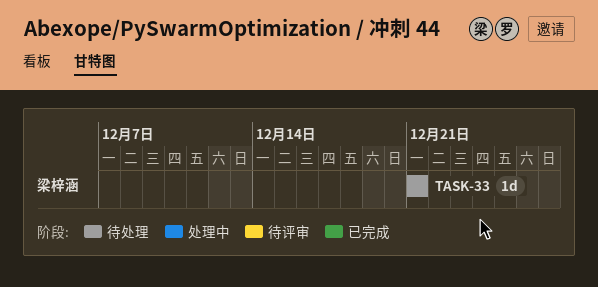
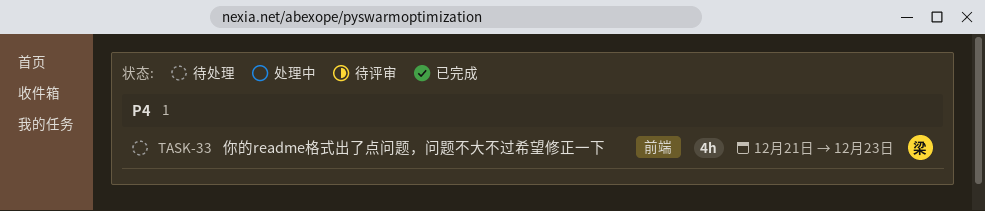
TASK-33, estimate: 1d -> 4h
TASK-33, due: Dec 21 -> Dec 23

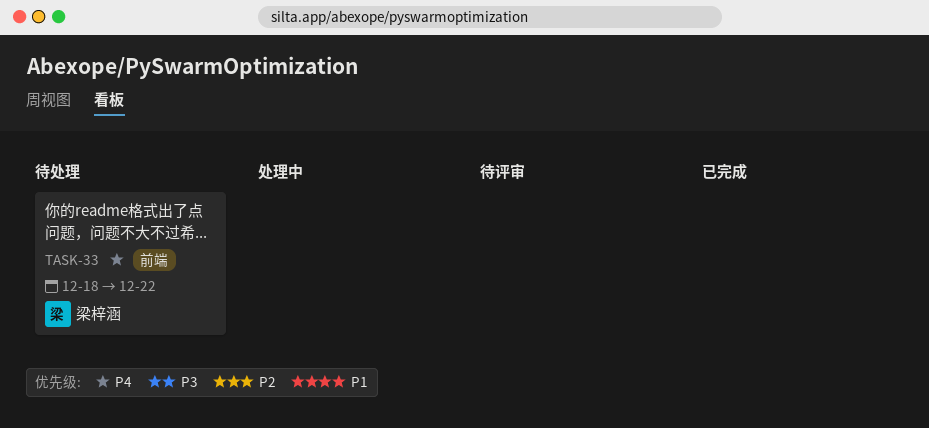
TASK-33, start: Dec 21 -> Dec 18
TASK-33, due: Dec 23 -> Dec 22

